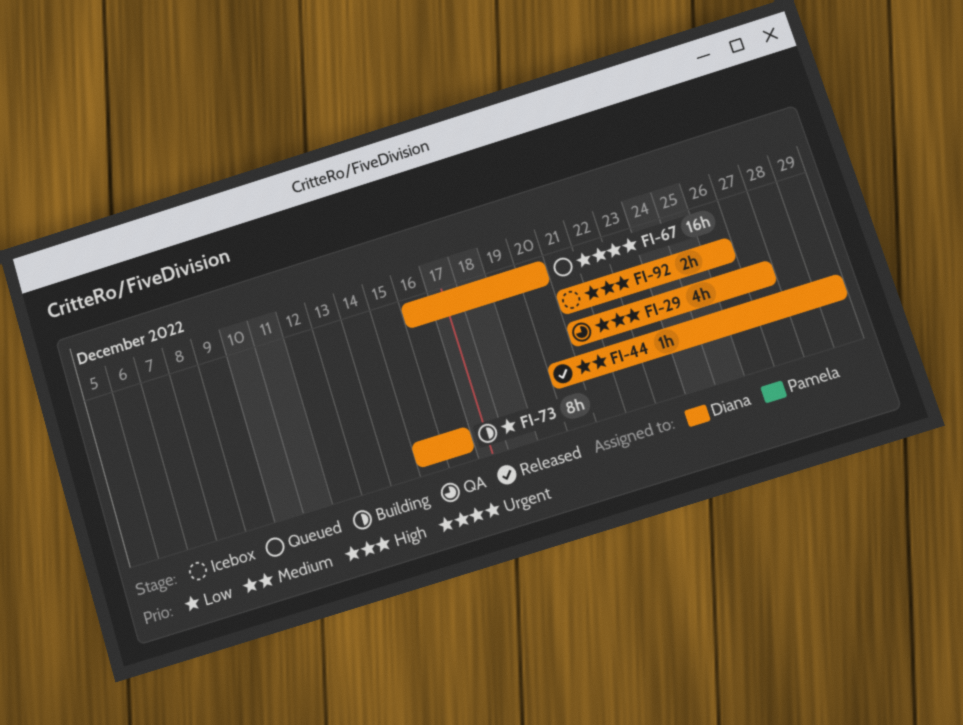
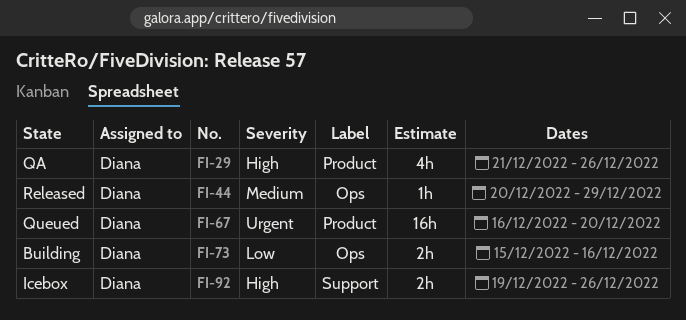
FI-29, due: Dec 27 -> Dec 26
FI-73, estimate: 8h -> 2h
FI-92, start: Dec 21 -> Dec 19

